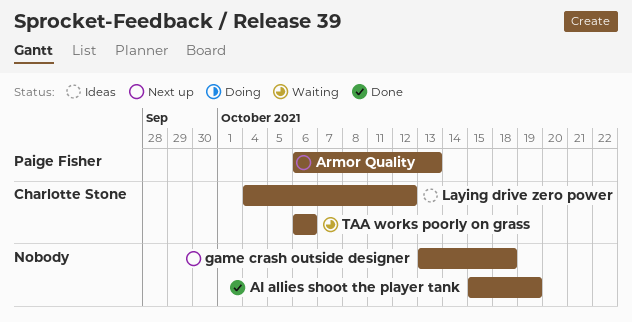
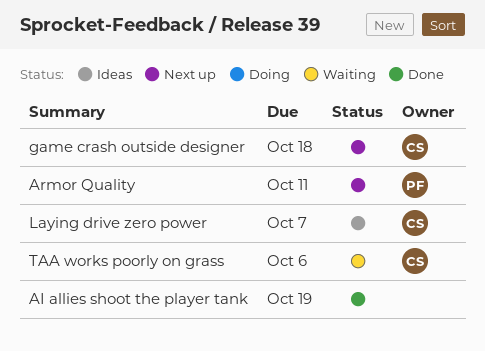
Armor Quality, due: Oct 13 -> Oct 11
game crash outside designer, owner: none -> Charlotte Stone
Laying drive zero power, due: Oct 12 -> Oct 7

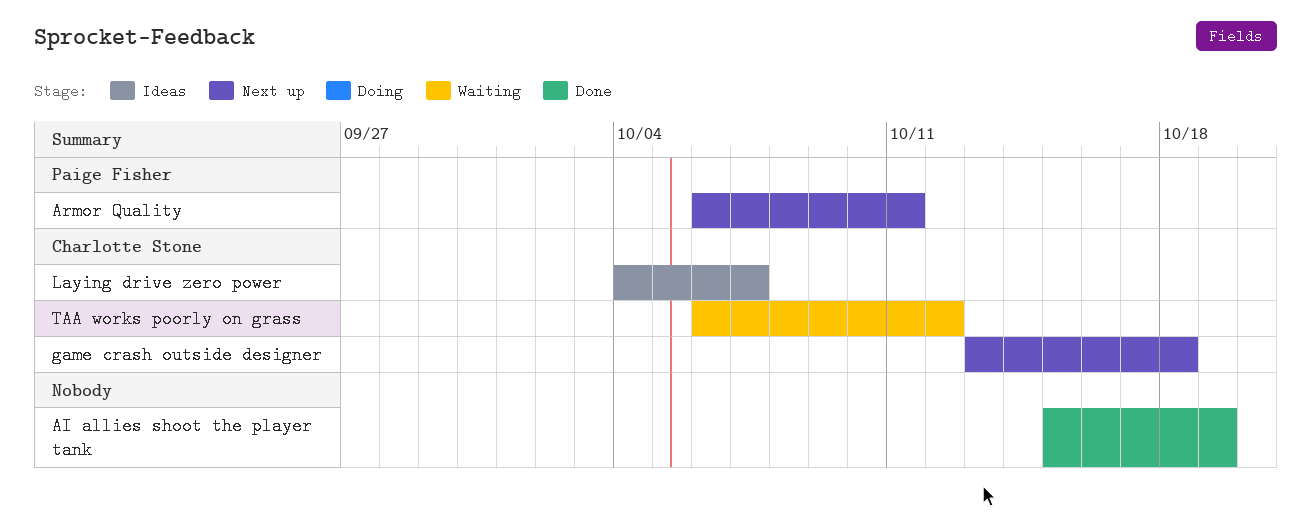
TAA works poorly on grass, due: Oct 6 -> Oct 12

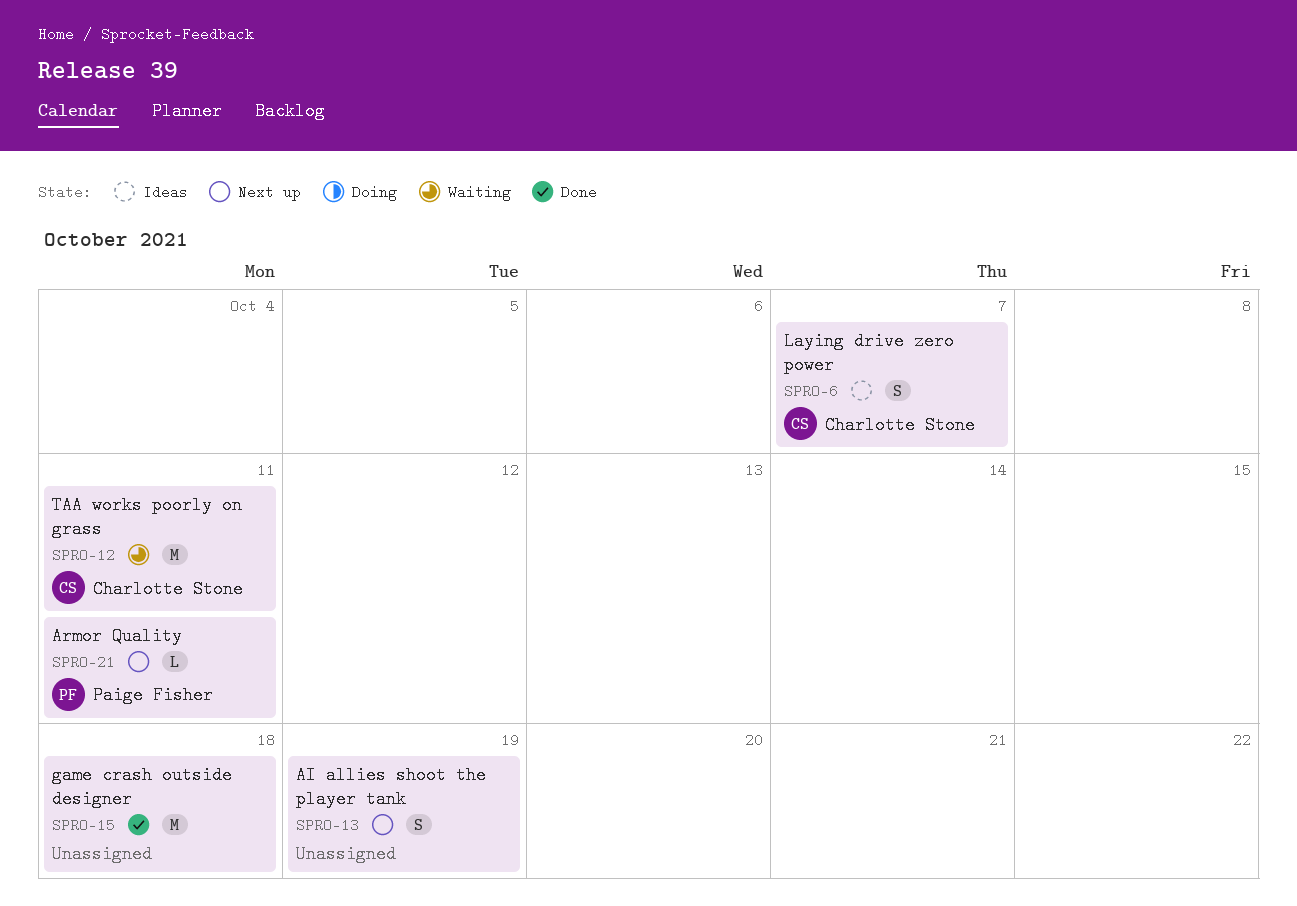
AI allies shoot the player tank, status: Done -> Next up
game crash outside designer, status: Next up -> Done
game crash outside designer, owner: Charlotte Stone -> none
TAA works poorly on grass, due: Oct 12 -> Oct 11

